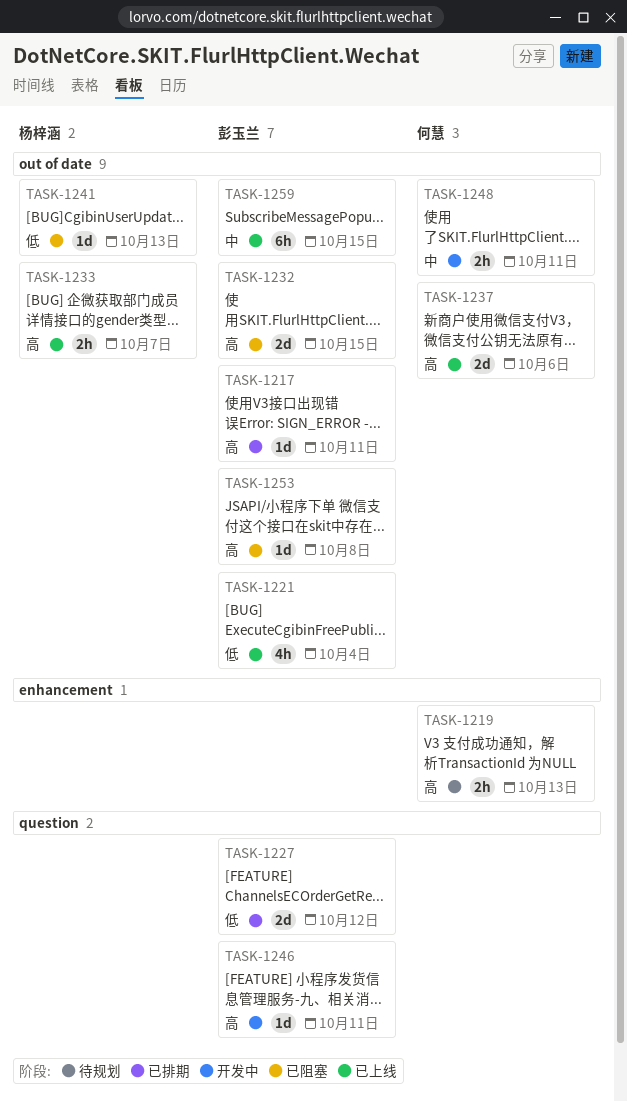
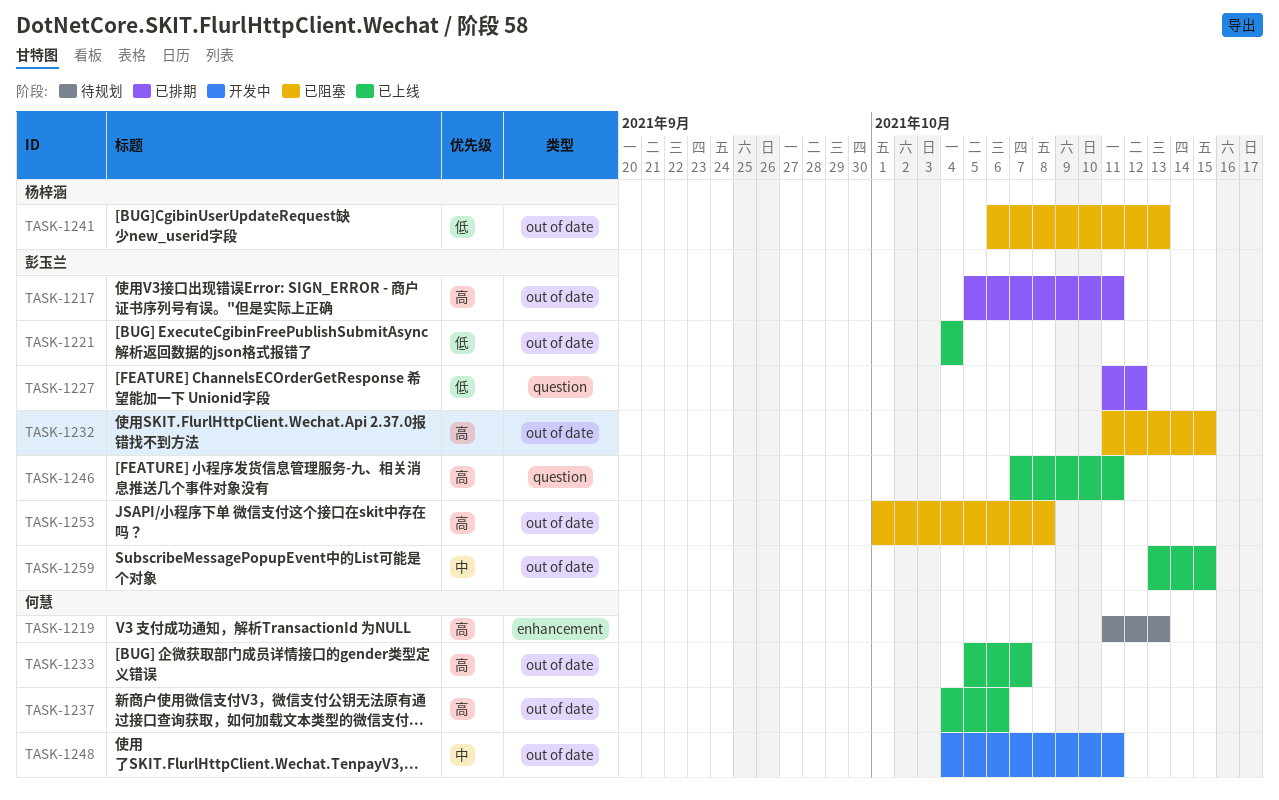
TASK-1233, owner: 杨梓涵 -> 何慧
TASK-1246, status: 开发中 -> 已上线

